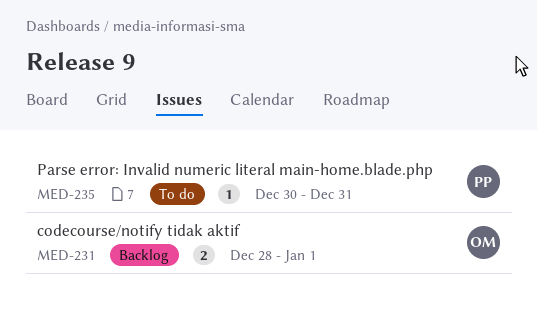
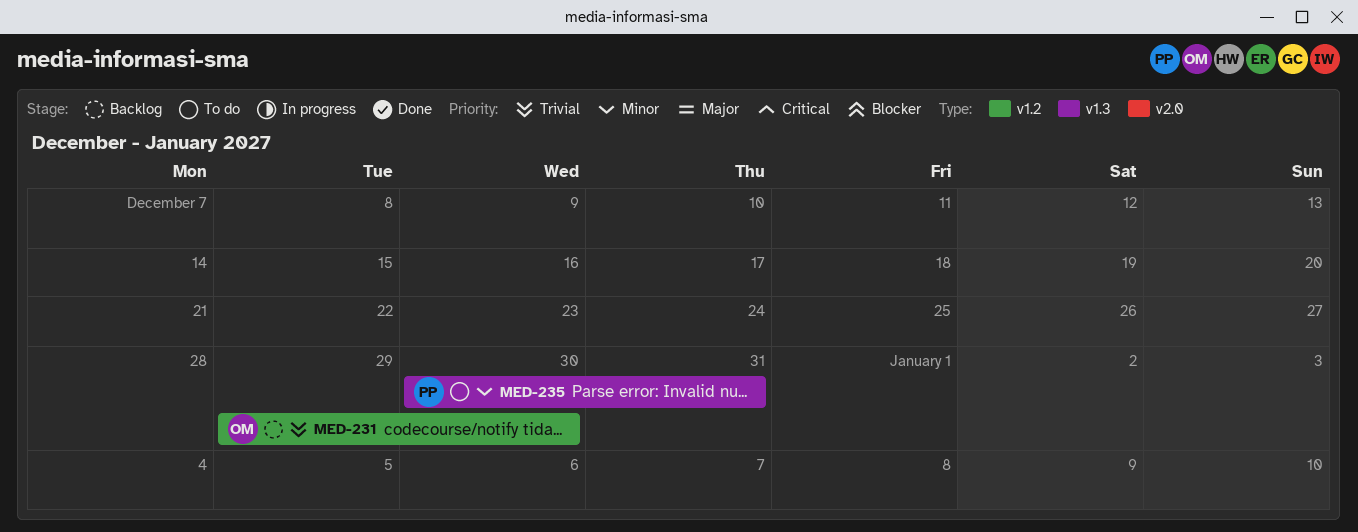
MED-231, start: Dec 28 -> Dec 29
MED-231, due: Jan 1 -> Dec 30

